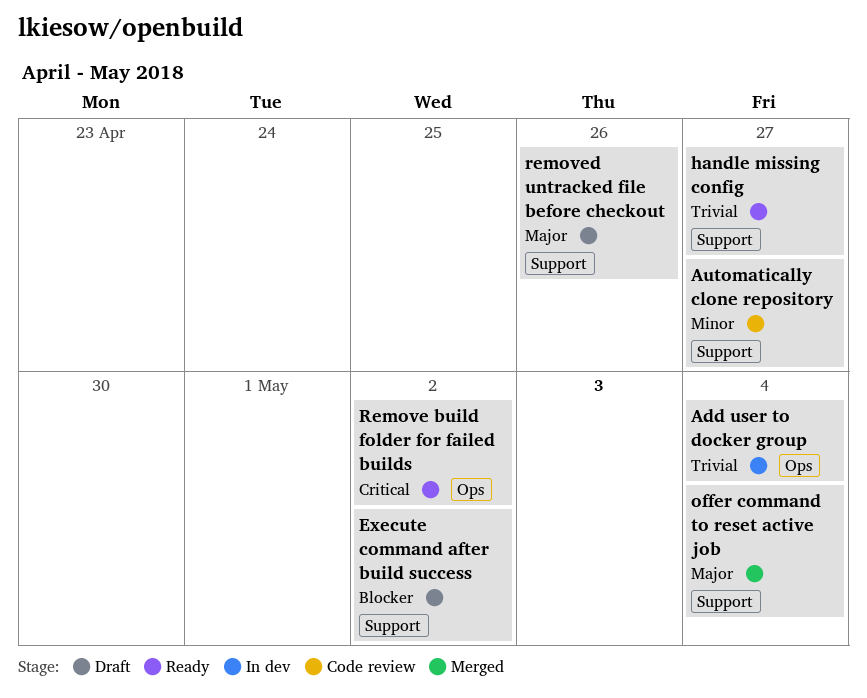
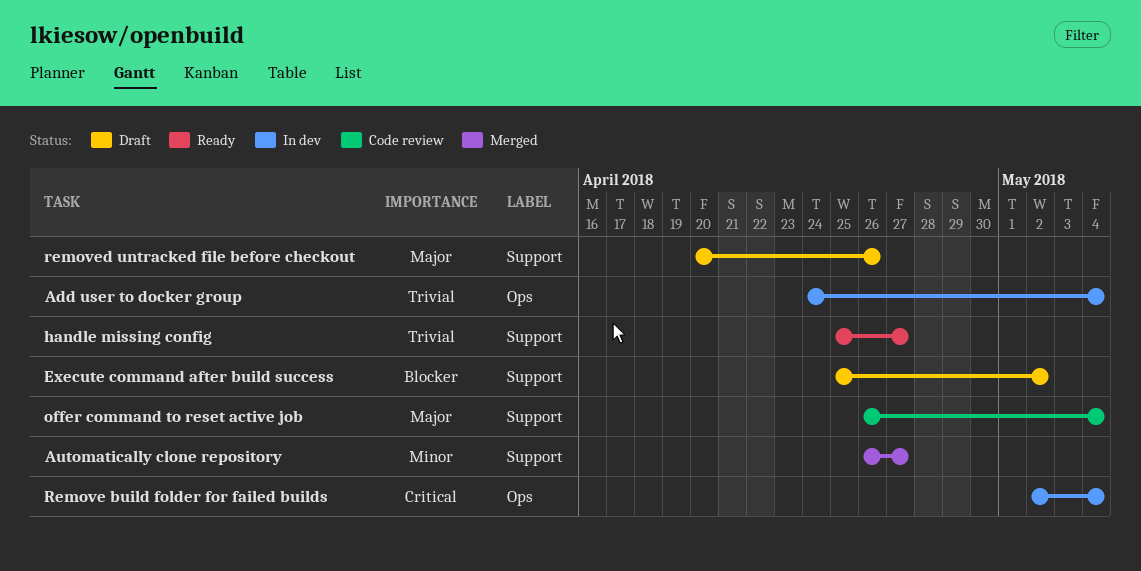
Automatically clone repository, status: Code review -> Merged
offer command to reset active job, status: Merged -> Code review
Remove build folder for failed builds, status: Ready -> In dev
Remove build folder for failed builds, due: May 2 -> May 4

